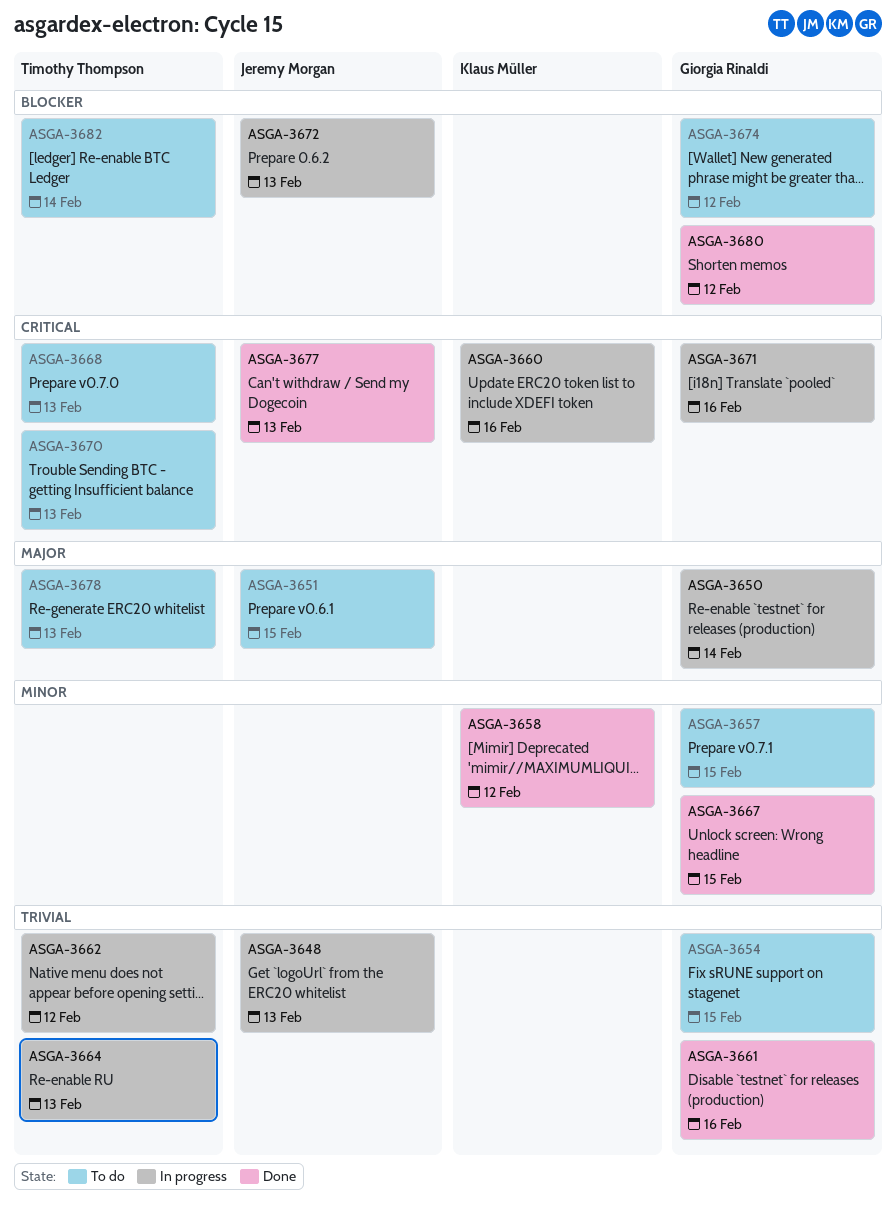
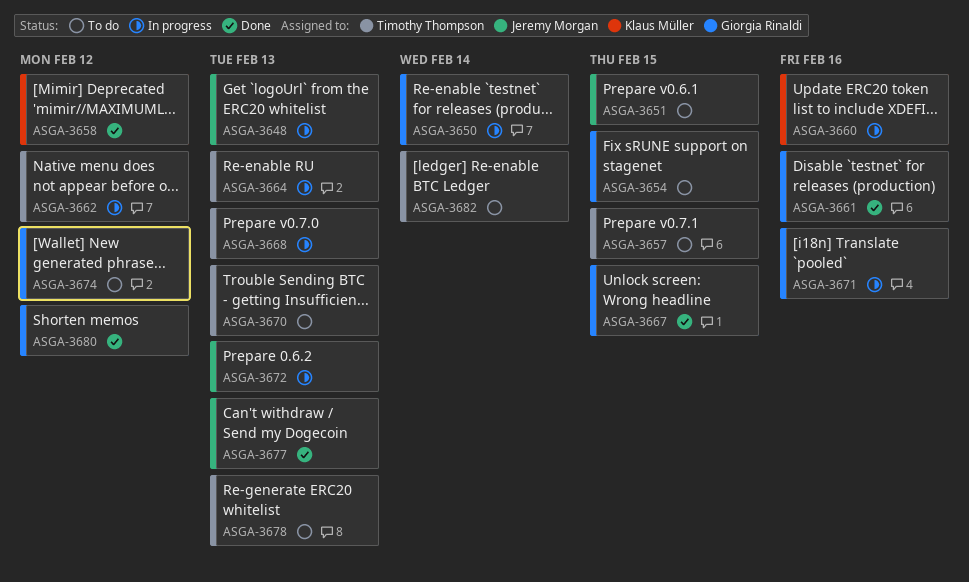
ASGA-3657, owner: Giorgia Rinaldi -> Timothy Thompson
ASGA-3668, status: To do -> In progress

